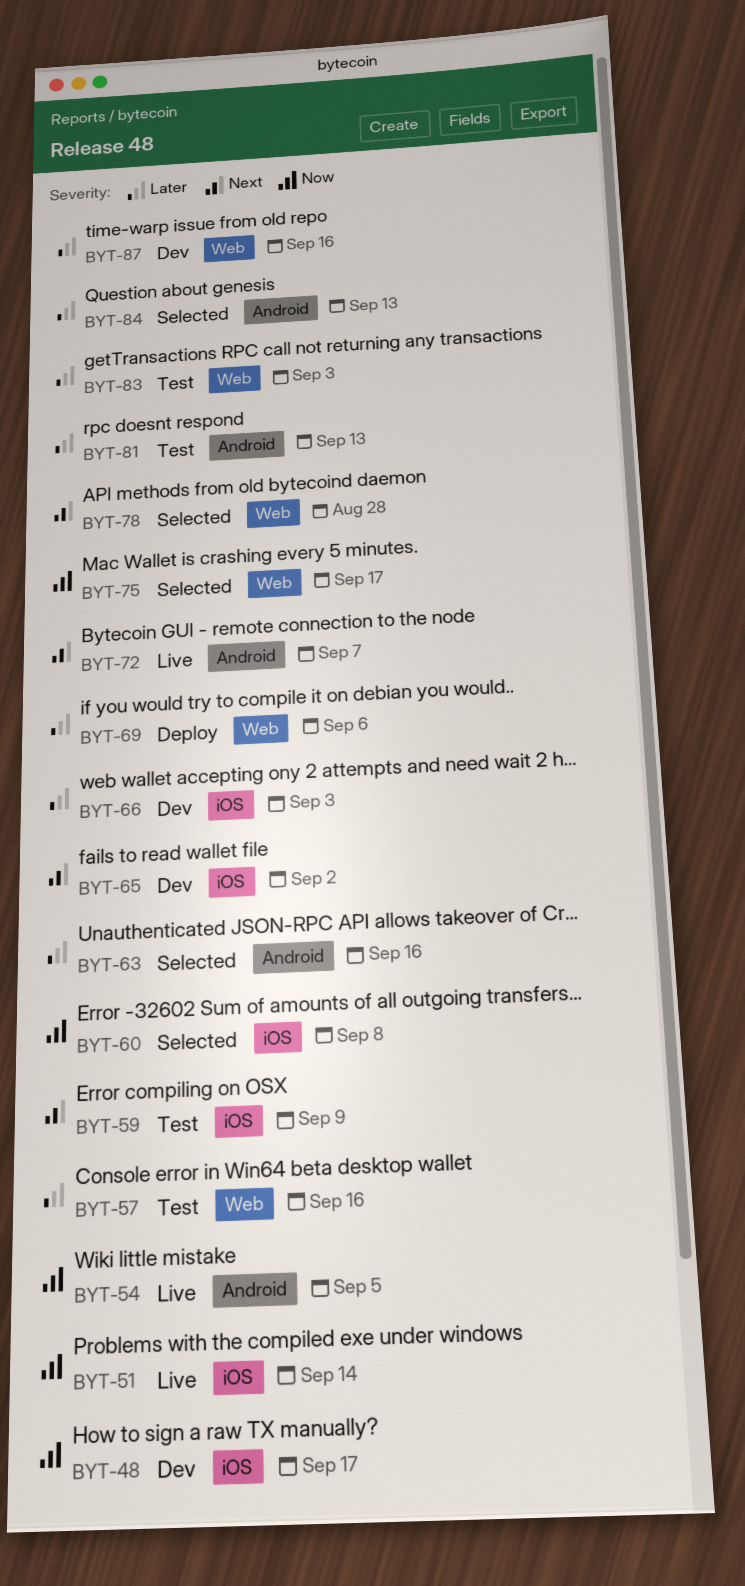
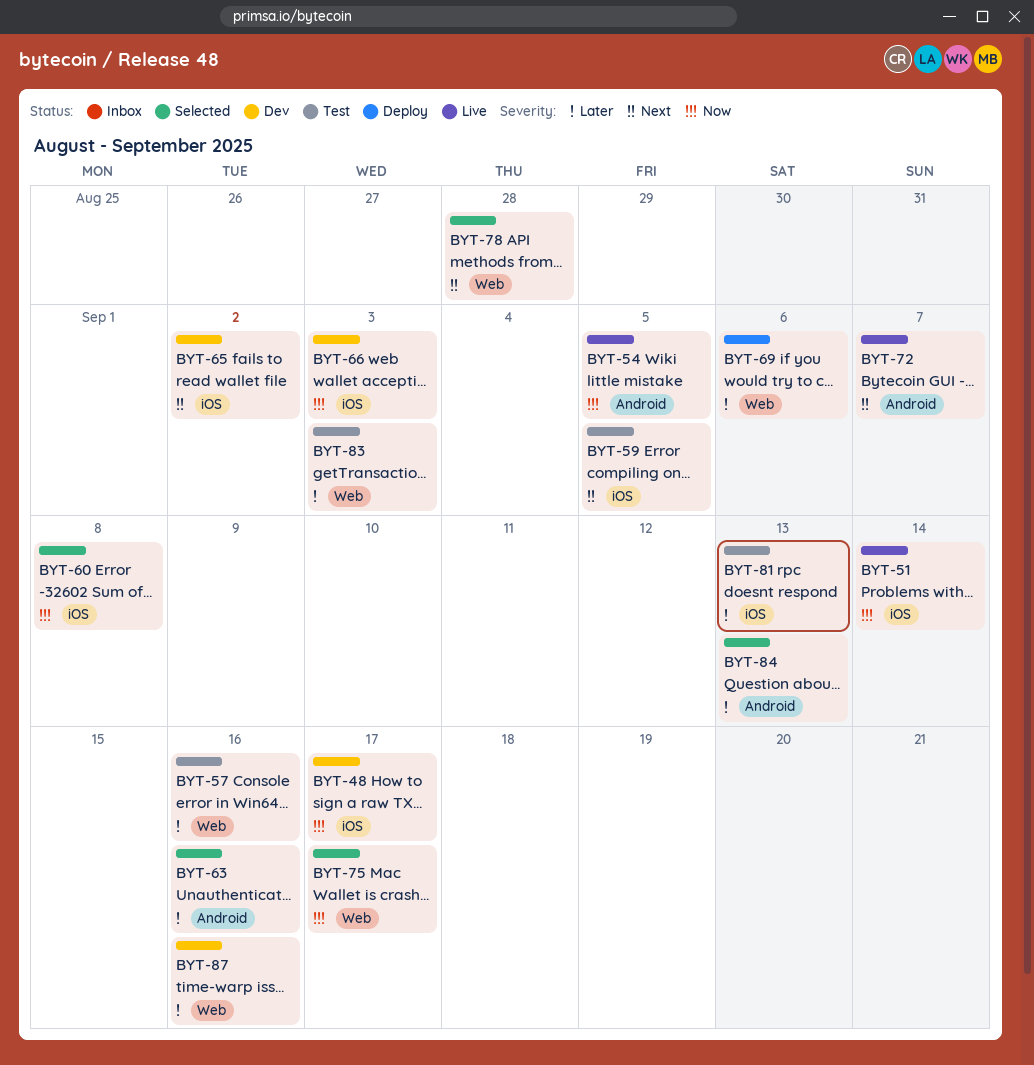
BYT-59, due: Sep 9 -> Sep 5
BYT-66, priority: Later -> Now
BYT-81, label: Android -> iOS

